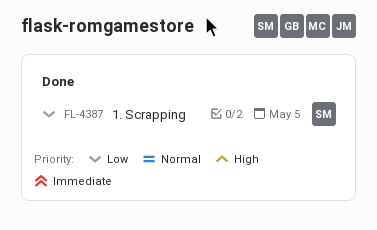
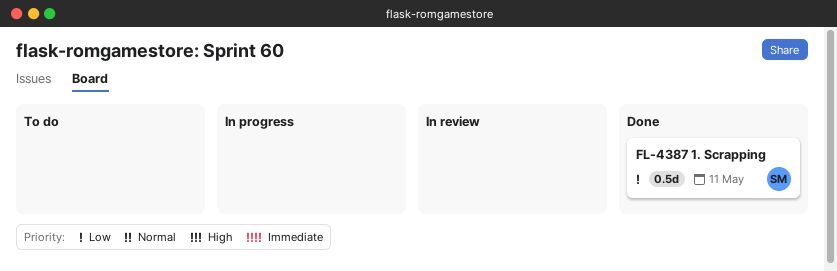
FL-4387, due: May 5 -> May 11

